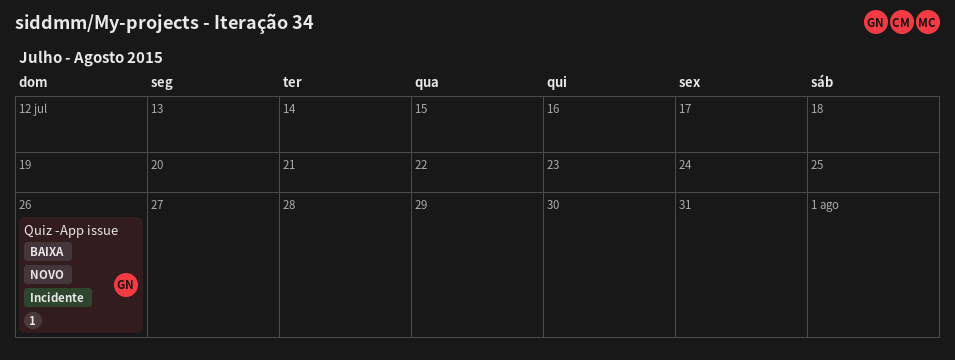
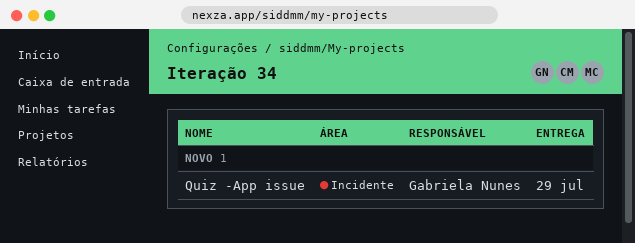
Quiz -App issue, due: Jul 26 -> Jul 29

